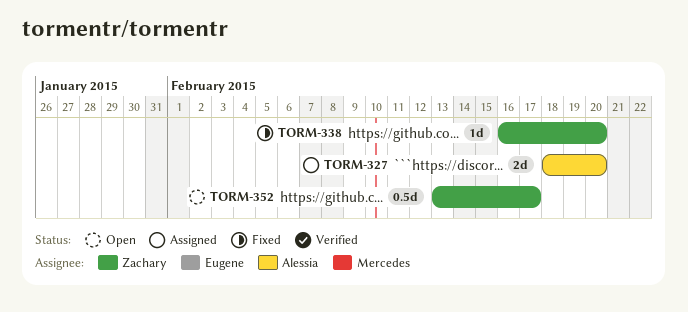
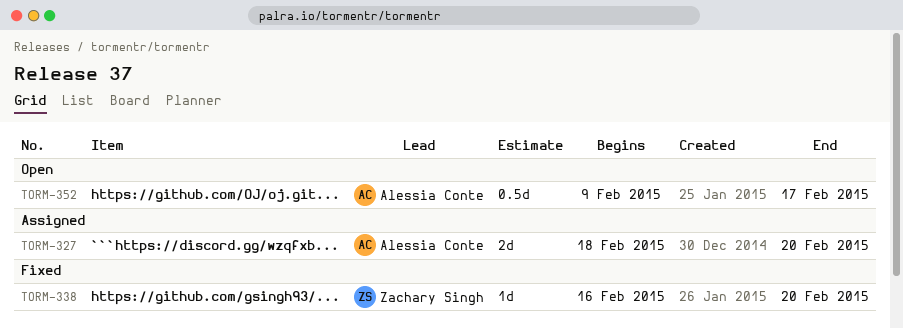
TORM-352, owner: Zachary Singh -> Alessia Conte
TORM-352, start: Feb 13 -> Feb 9

